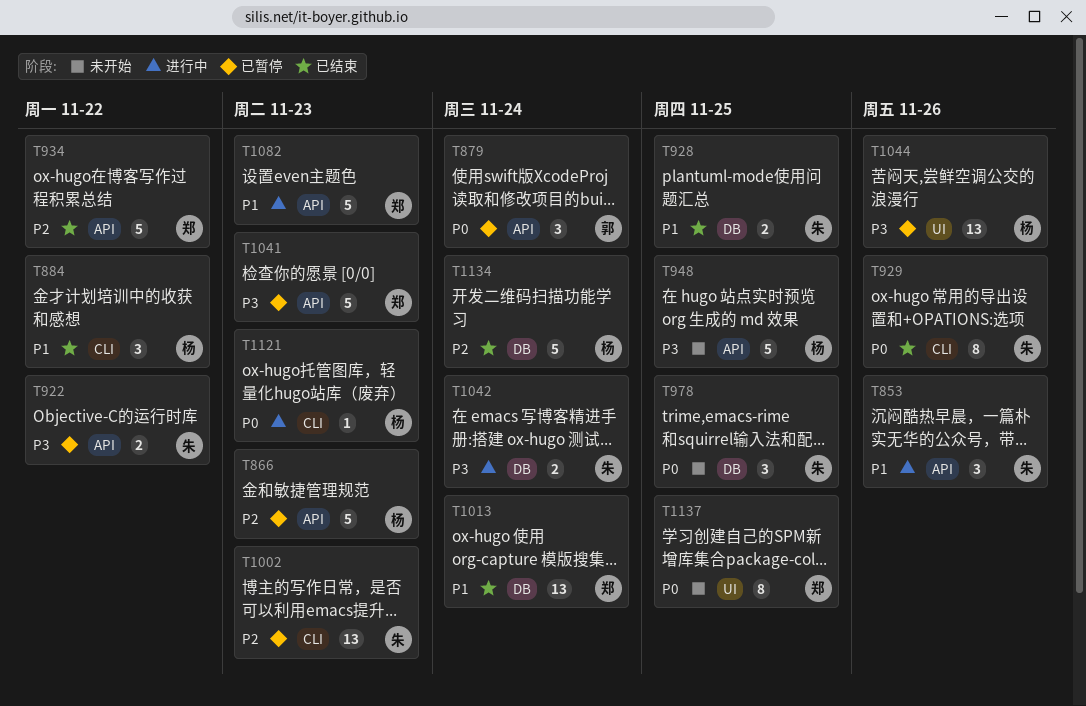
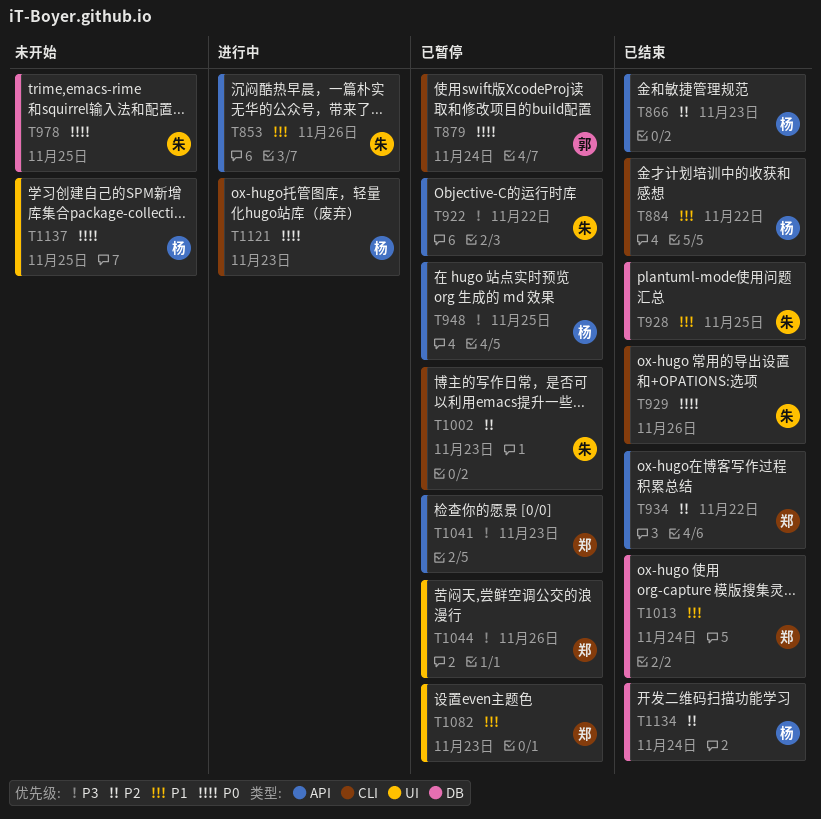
T866, status: 已暂停 -> 已结束
T879, label: API -> CLI
T948, status: 未开始 -> 已暂停
T1042: present -> none
T1044, owner: 杨 -> 郑
T1082, status: 进行中 -> 已暂停
T1082, label: API -> UI
T1137, owner: 郑 -> 杨

